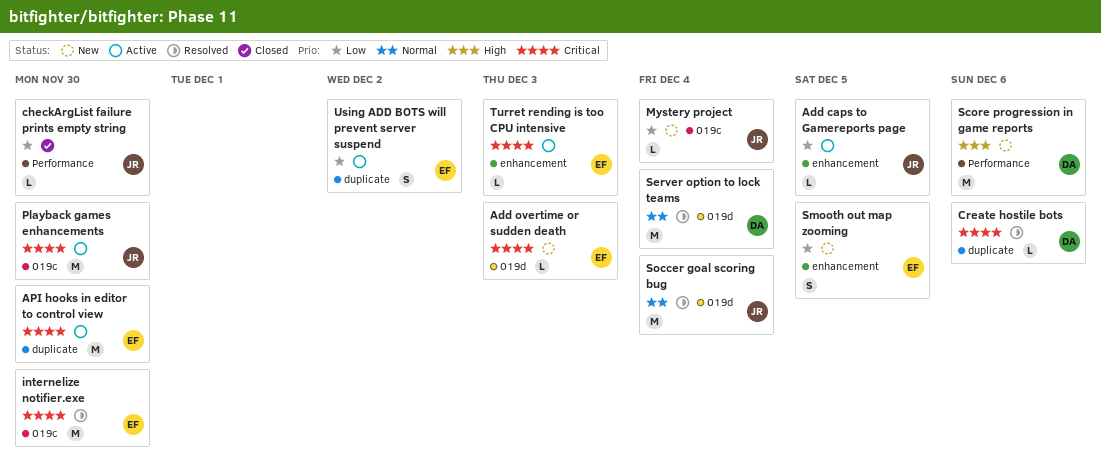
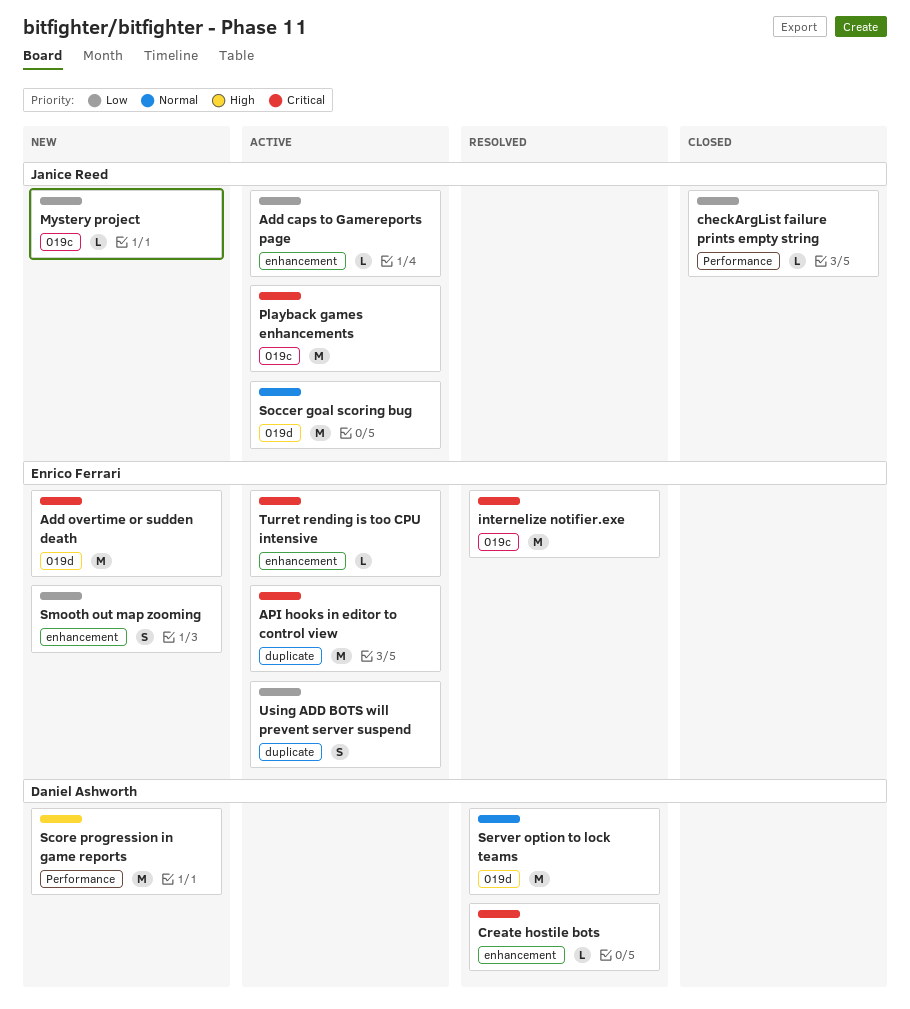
Add overtime or sudden death, estimate: L -> M
Create hostile bots, label: duplicate -> enhancement
Soccer goal scoring bug, status: Resolved -> Active

